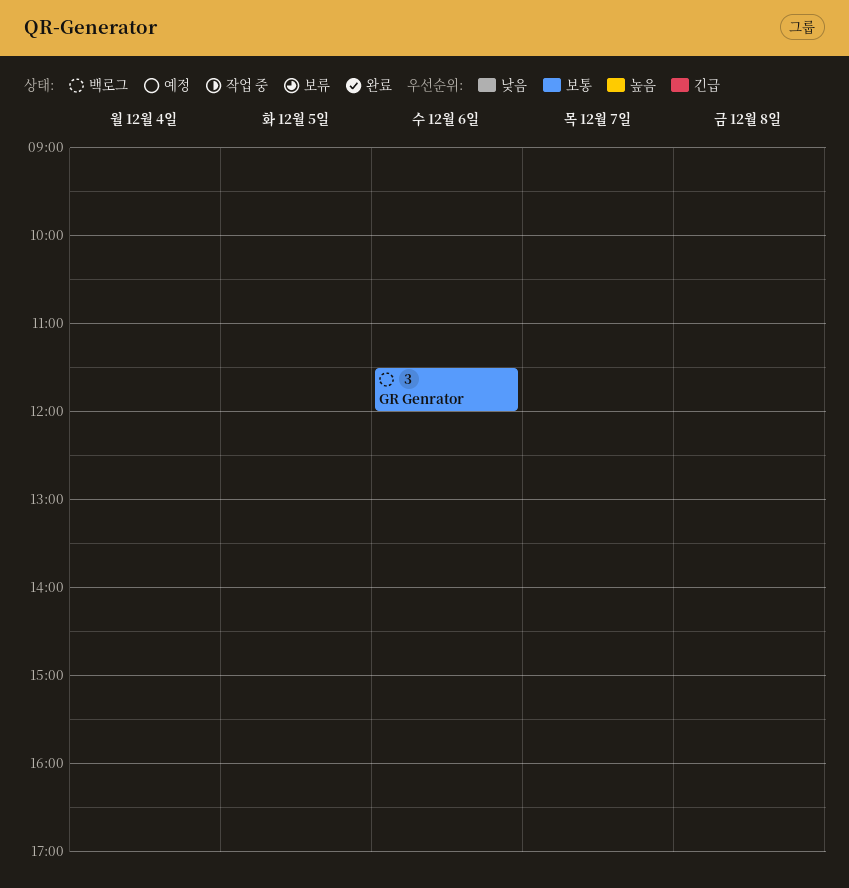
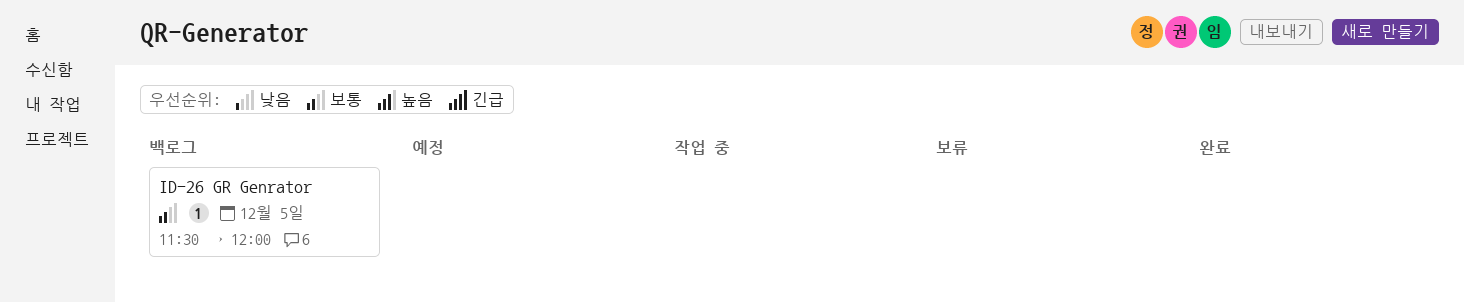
GR Genrator, estimate: 3 -> 1
GR Genrator, day: Dec 6 -> Dec 5

